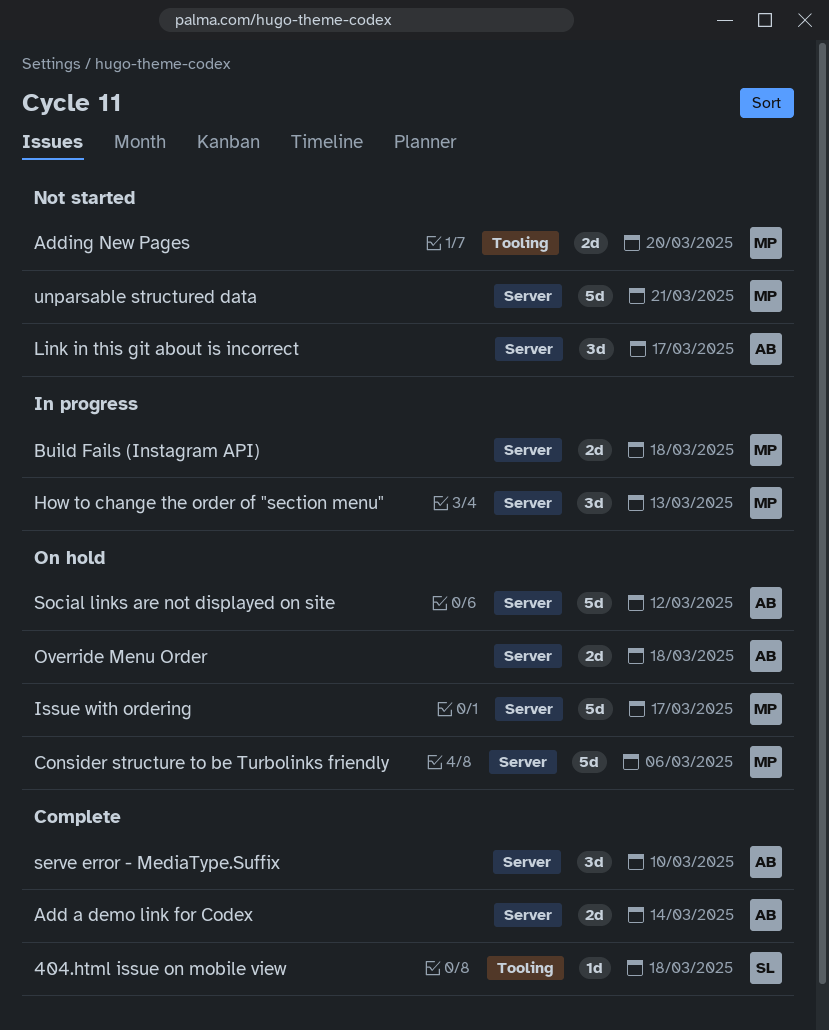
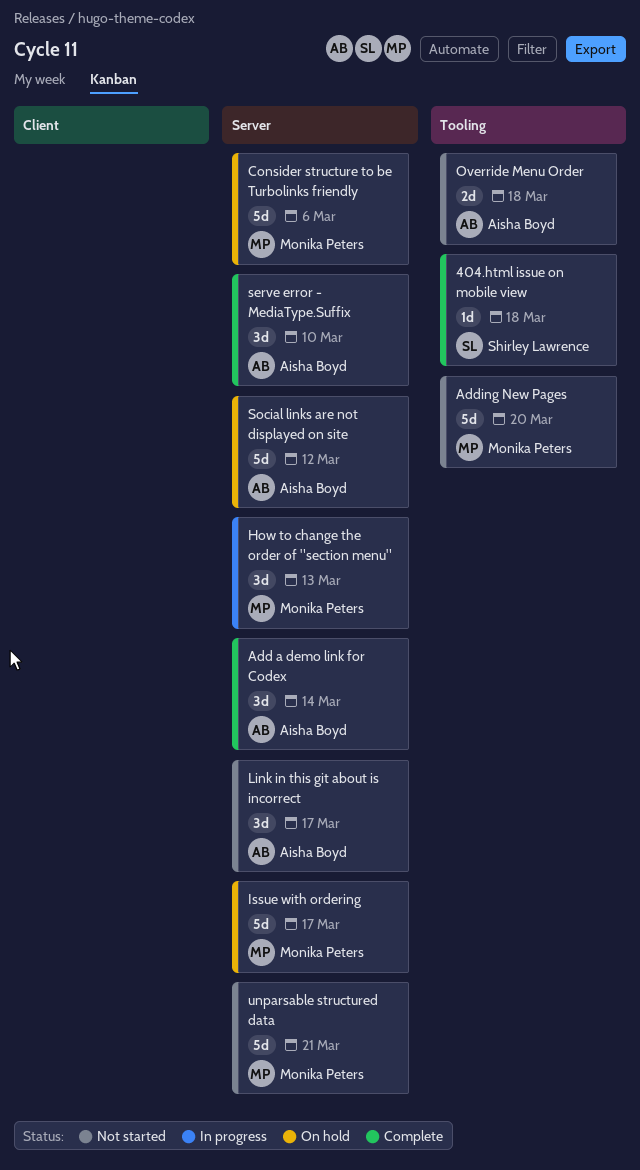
Add a demo link for Codex, estimate: 2d -> 3d
Adding New Pages, estimate: 2d -> 5d
Build Fails (Instagram API): present -> none
Override Menu Order, status: On hold -> Not started
Override Menu Order, label: Server -> Tooling

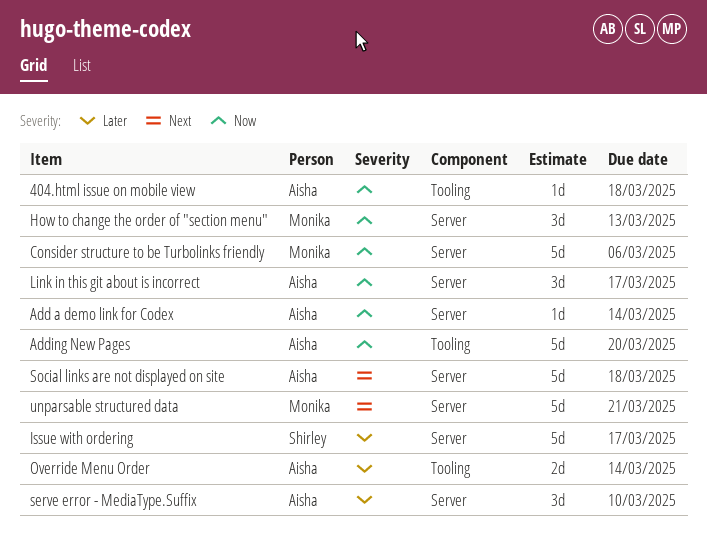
404.html issue on mobile view, owner: Shirley Lawrence -> Aisha Boyd
Add a demo link for Codex, estimate: 3d -> 1d
Adding New Pages, owner: Monika Peters -> Aisha Boyd
Issue with ordering, owner: Monika Peters -> Shirley Lawrence
Override Menu Order, due: Mar 18 -> Mar 14
Social links are not displayed on site, due: Mar 12 -> Mar 18

